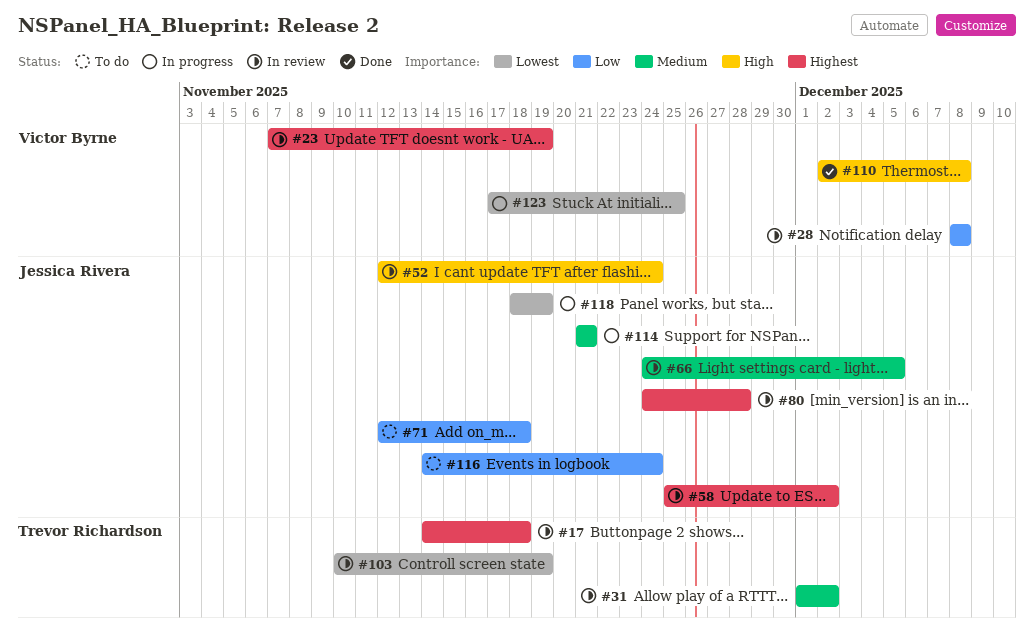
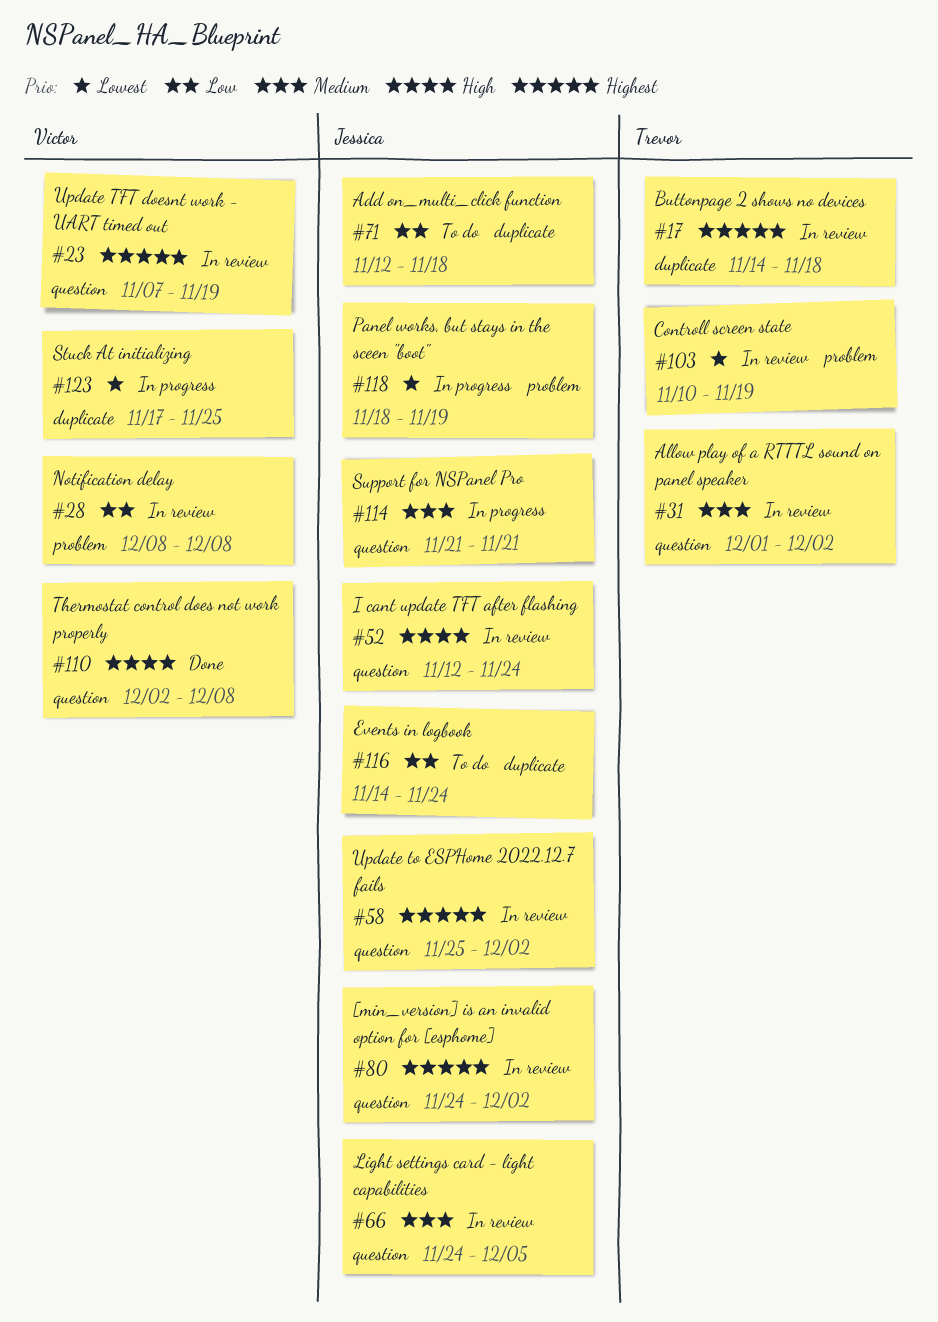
#80, due: Nov 28 -> Dec 2

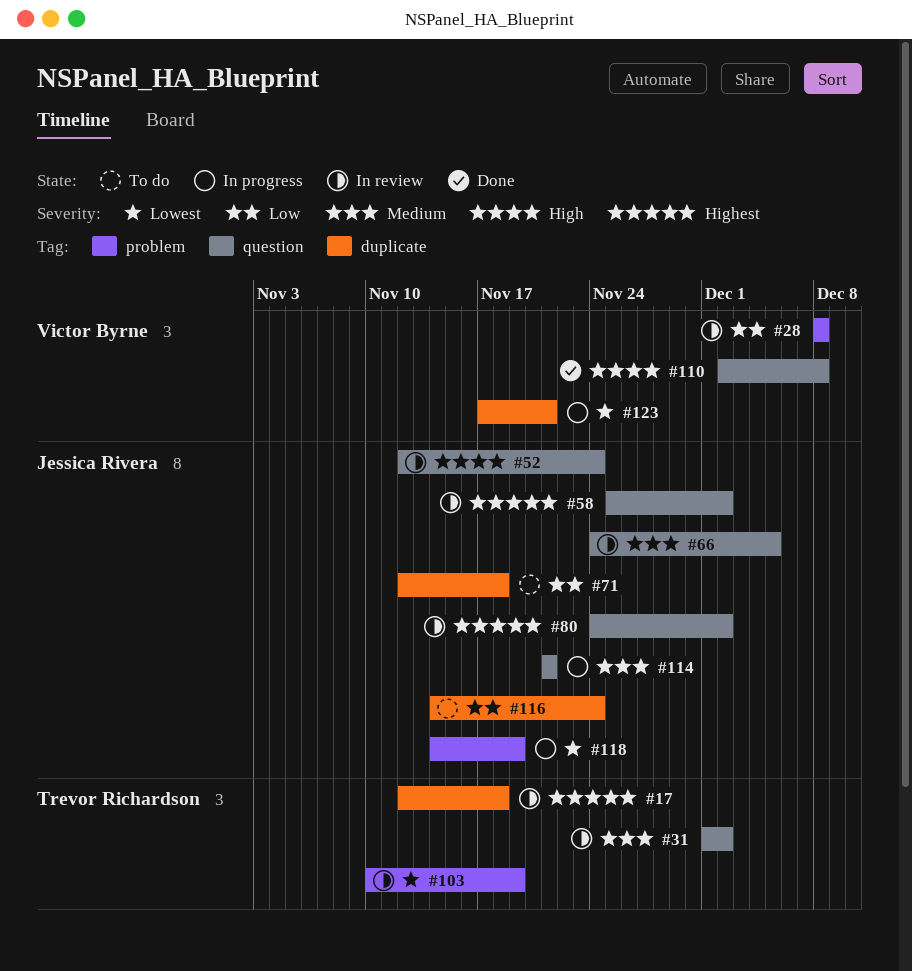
#17, start: Nov 14 -> Nov 12
#23: present -> none
#118, start: Nov 18 -> Nov 14
#123, due: Nov 25 -> Nov 21

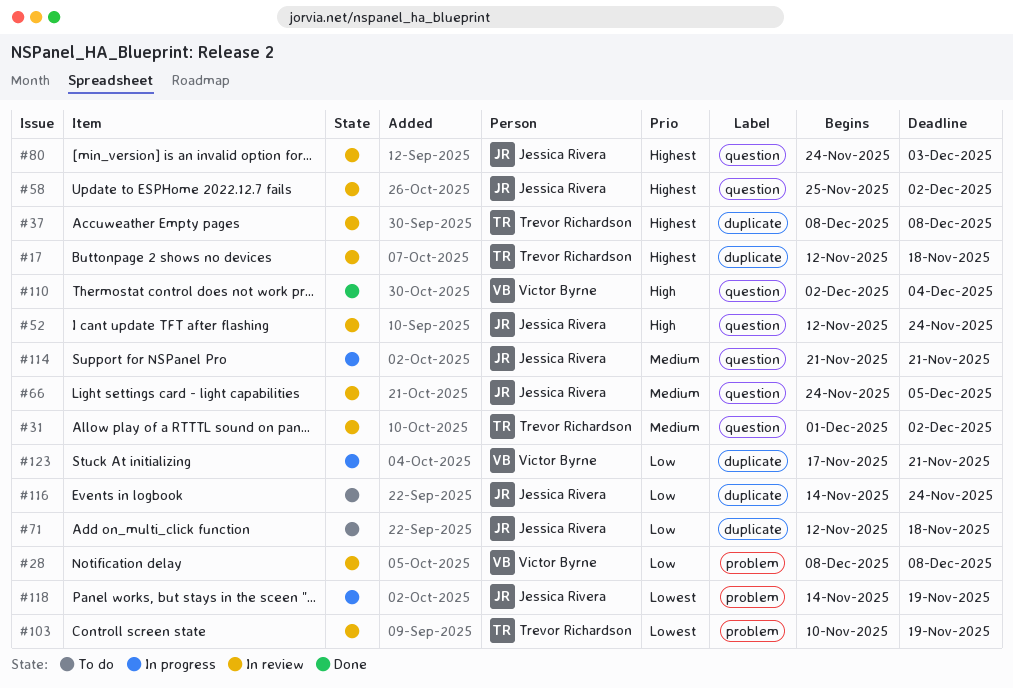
#37: none -> present
#80, due: Dec 2 -> Dec 3
#110, due: Dec 8 -> Dec 4
#123, priority: Lowest -> Low

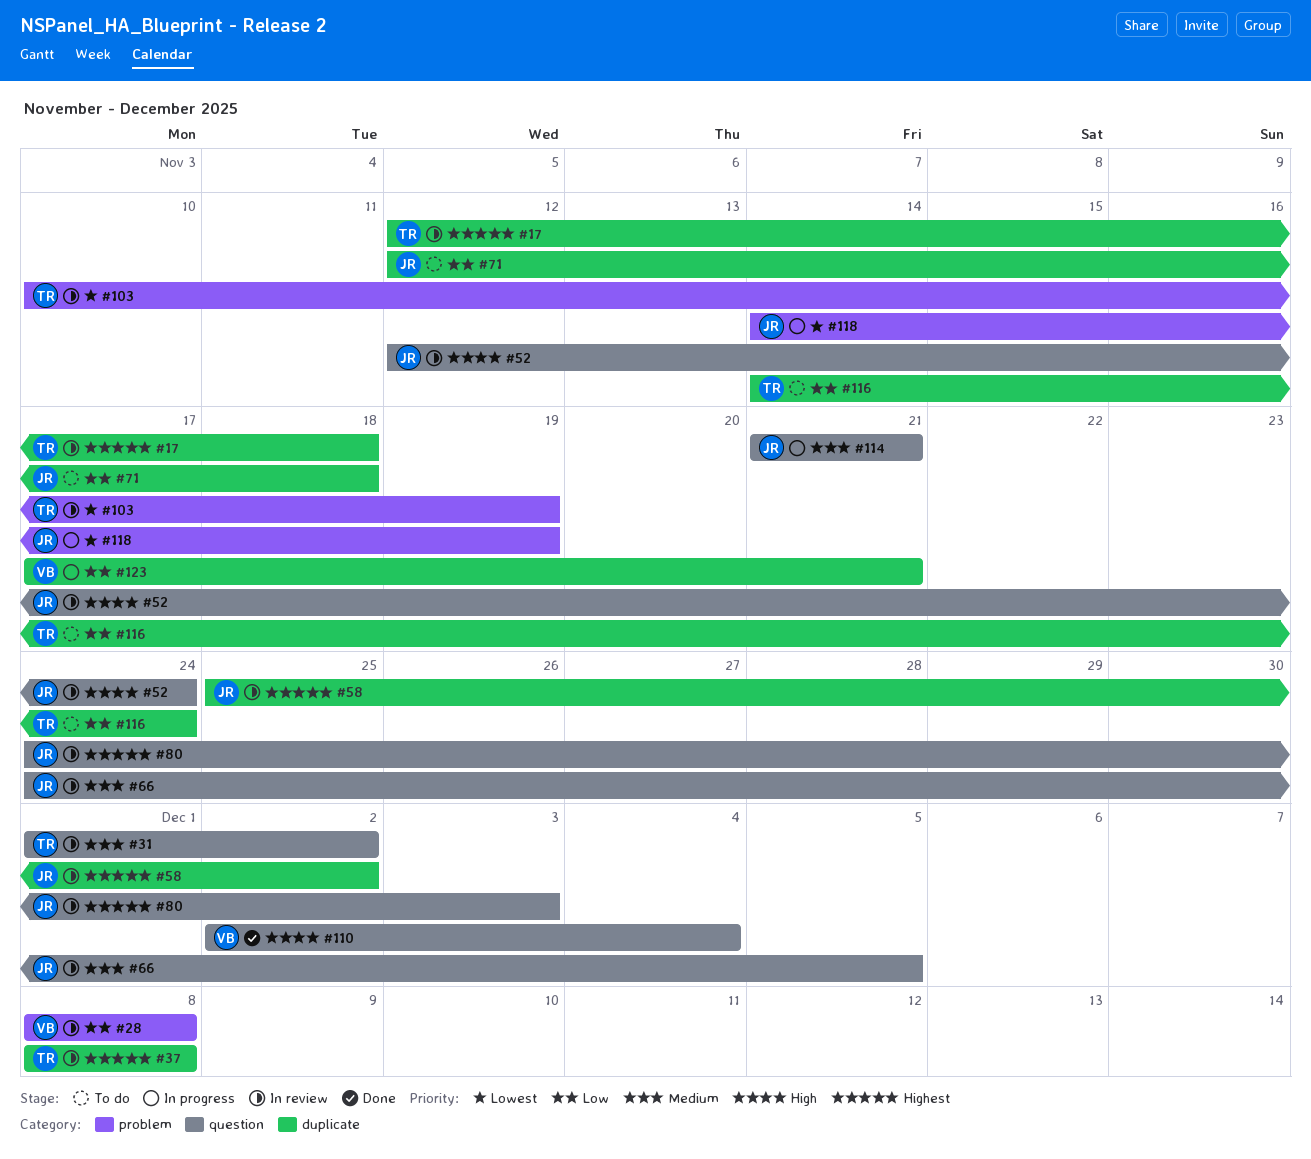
#58, label: question -> duplicate
#116, owner: Jessica Rivera -> Trevor Richardson

